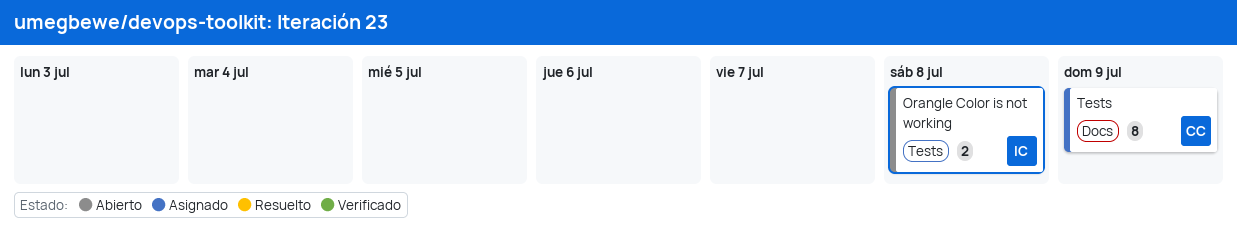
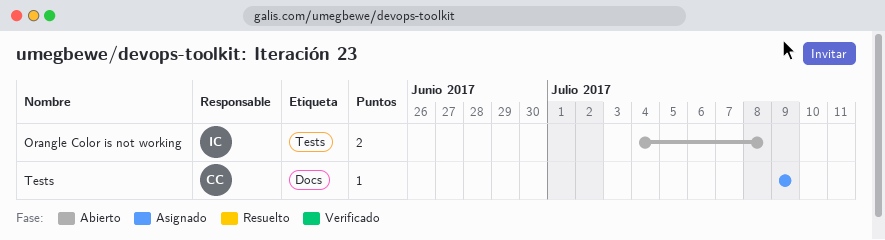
Tests, estimate: 8 -> 1

